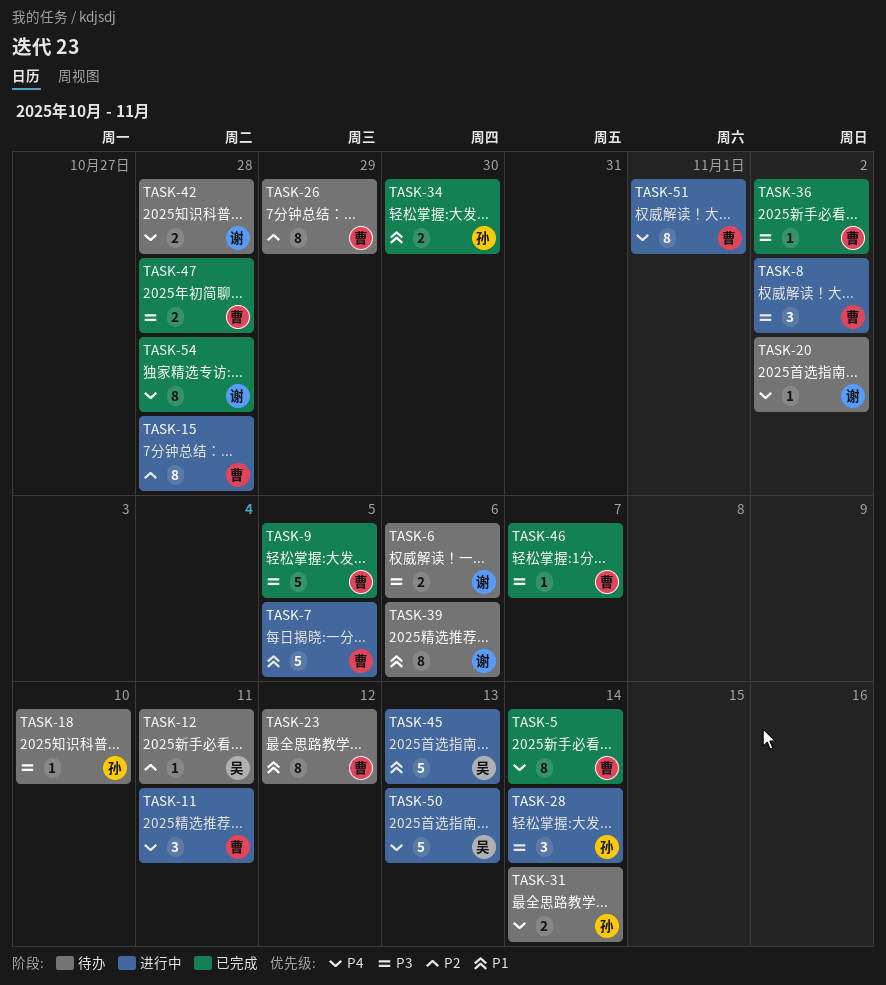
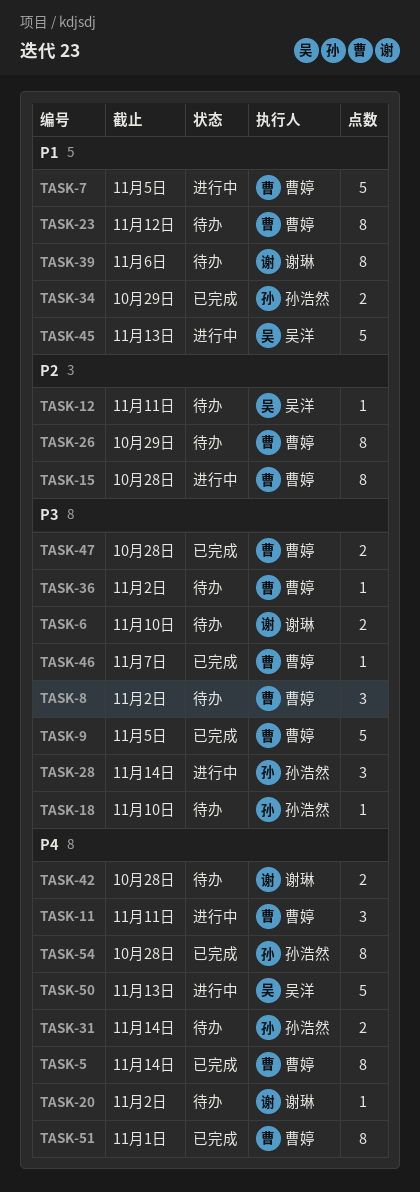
TASK-6, due: Nov 6 -> Nov 10
TASK-8, status: 进行中 -> 待办
TASK-34, due: Oct 30 -> Oct 29
TASK-36, status: 已完成 -> 待办
TASK-51, status: 进行中 -> 已完成
TASK-54, owner: 谢琳 -> 孙浩然

